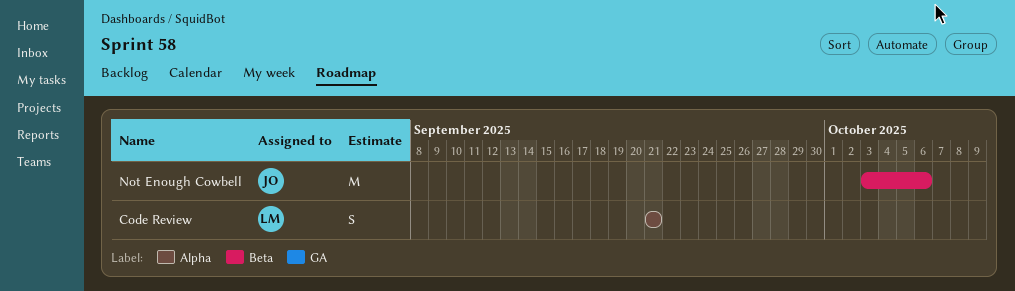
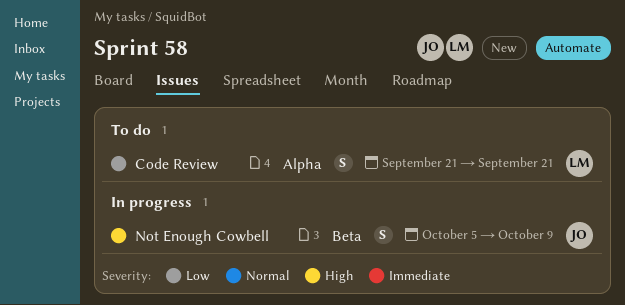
Not Enough Cowbell, estimate: M -> S
Not Enough Cowbell, start: Oct 3 -> Oct 5
Not Enough Cowbell, due: Oct 6 -> Oct 9

